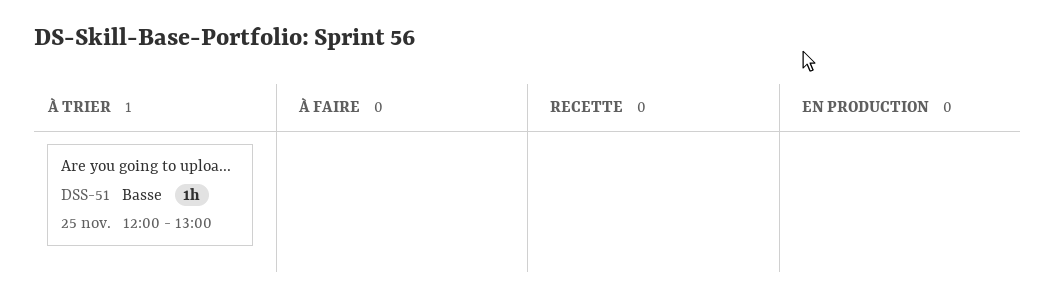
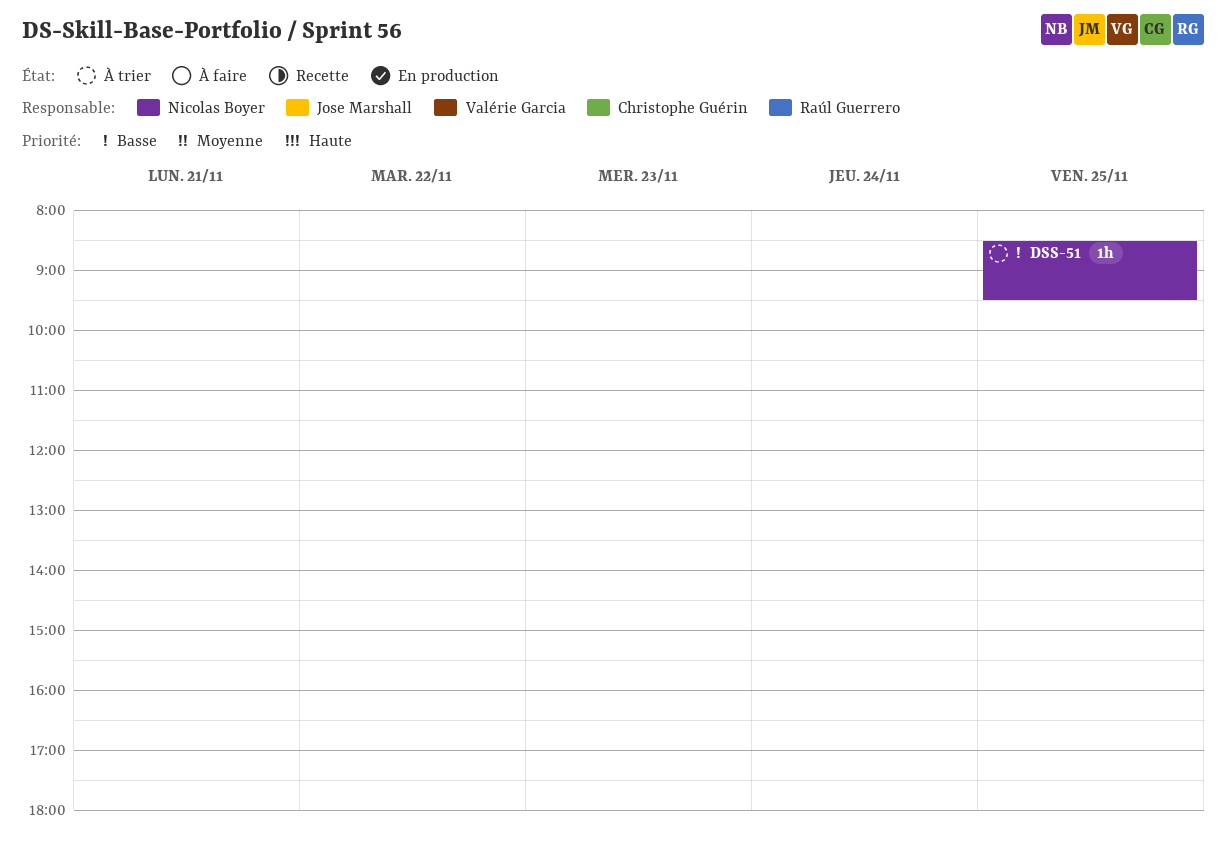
DSS-51, begins: 12:00 -> 08:30
DSS-51, ends: 13:00 -> 09:30

